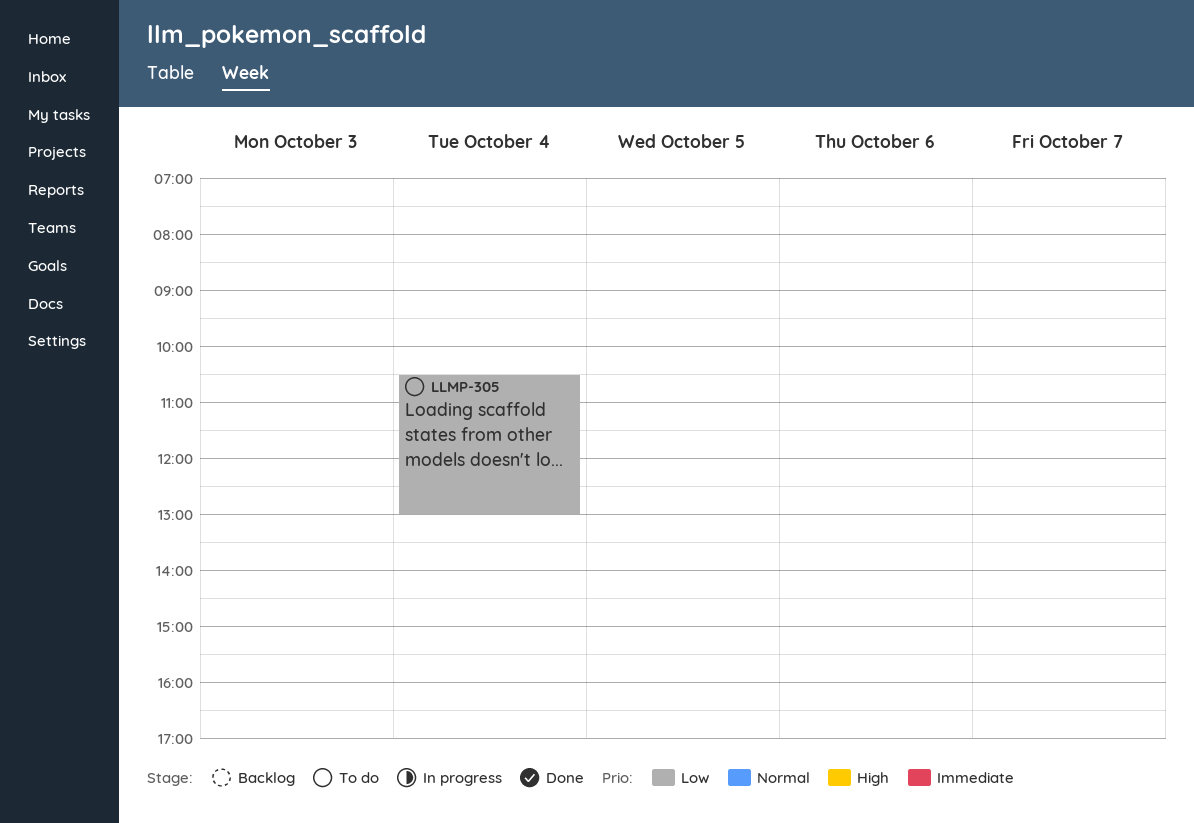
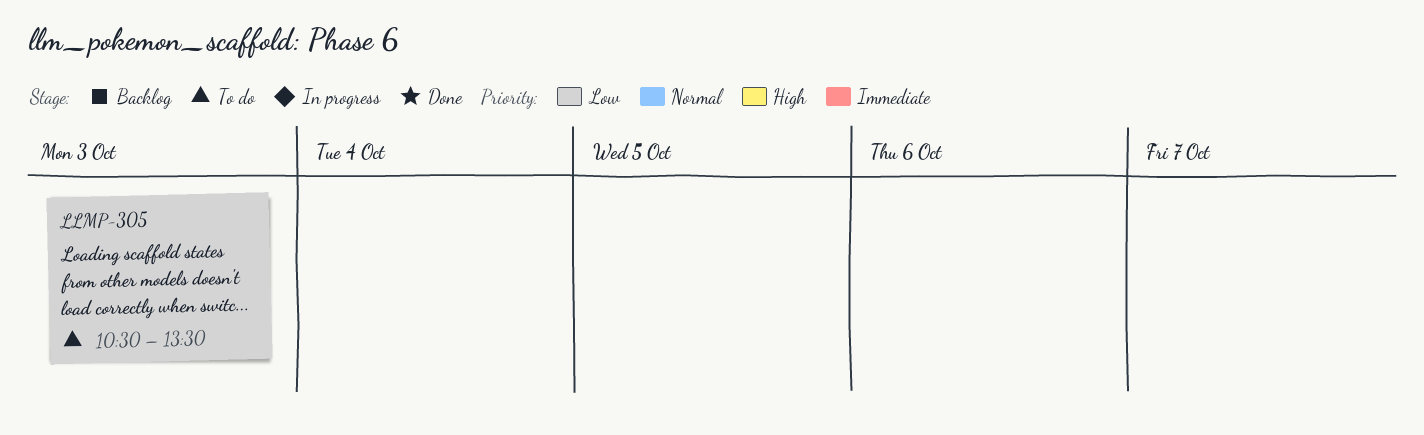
LLMP-305, day: Oct 4 -> Oct 3
LLMP-305, ends: 13:00 -> 13:30

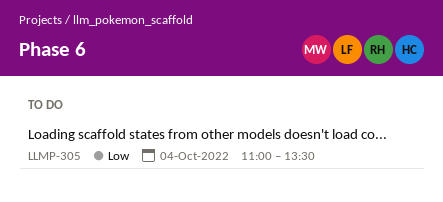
LLMP-305, day: Oct 3 -> Oct 4
LLMP-305, begins: 10:30 -> 11:00

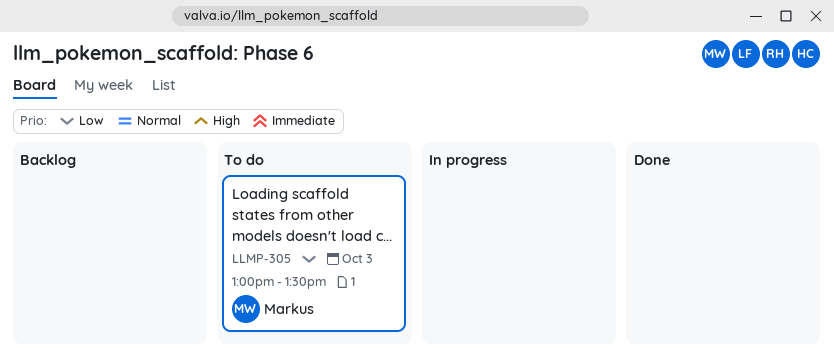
LLMP-305, day: Oct 4 -> Oct 3
LLMP-305, begins: 11:00 -> 13:00

